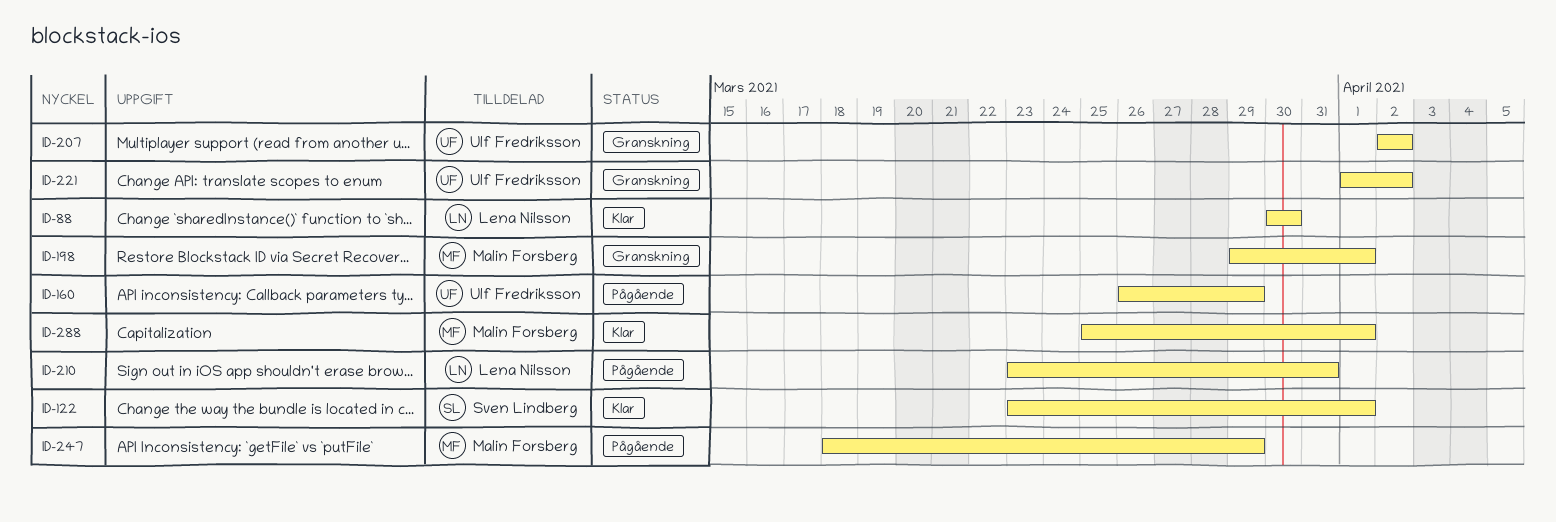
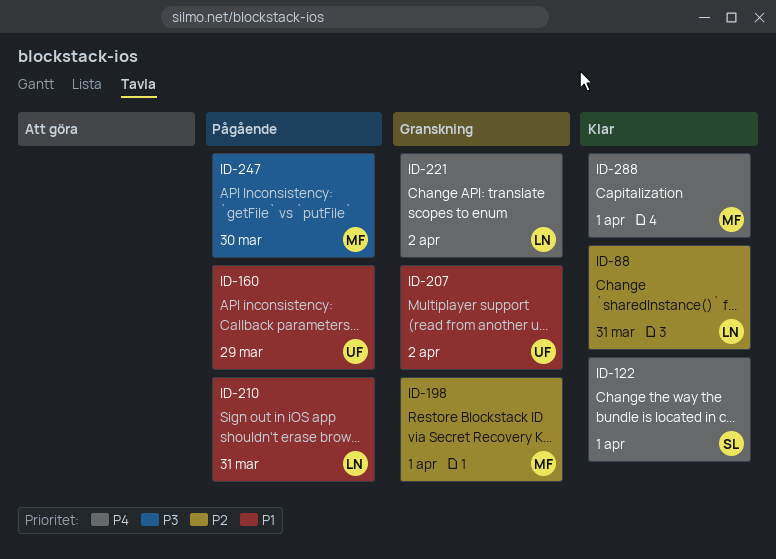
ID-88, due: Mar 30 -> Mar 31
ID-221, owner: Ulf Fredriksson -> Lena Nilsson
ID-247, due: Mar 29 -> Mar 30

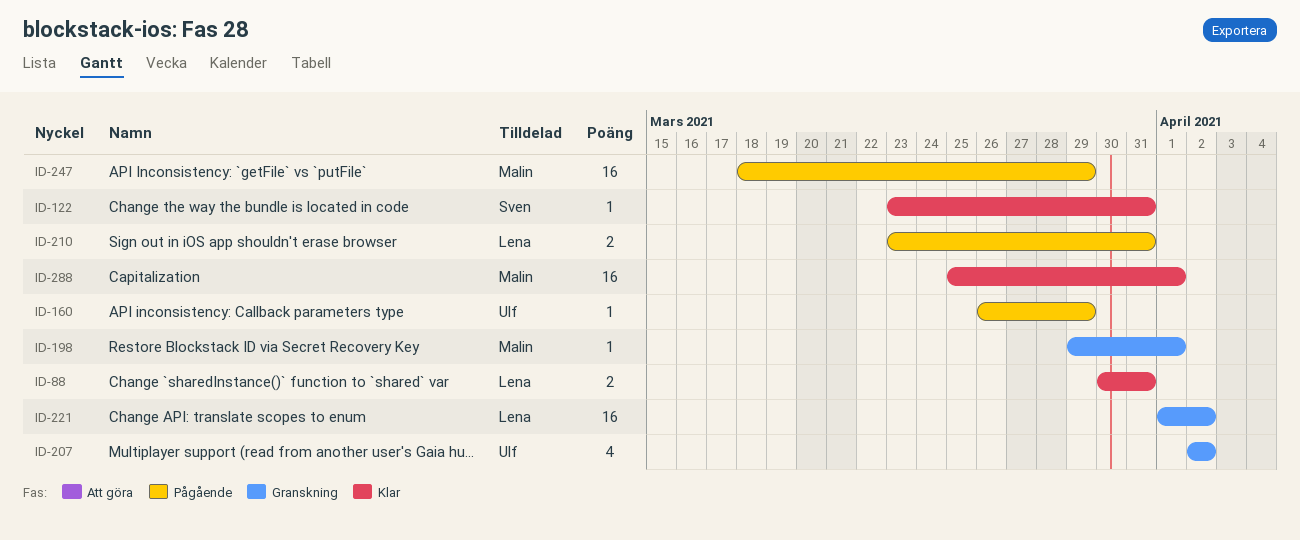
ID-122, due: Apr 1 -> Mar 31
ID-247, due: Mar 30 -> Mar 29

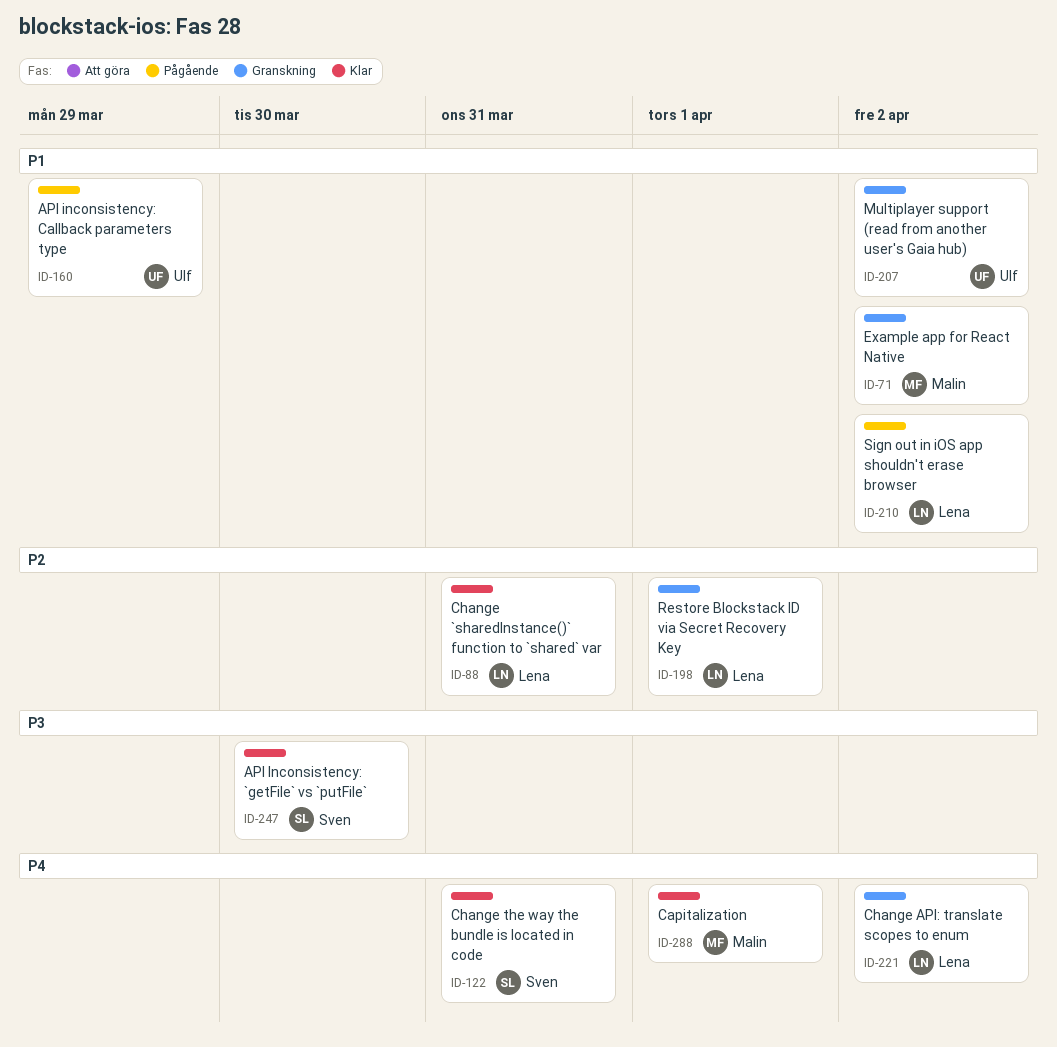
ID-71: none -> present
ID-198, owner: Malin -> Lena
ID-210, due: Mar 31 -> Apr 2
ID-247, status: Pågående -> Klar
ID-247, owner: Malin -> Sven
ID-247, due: Mar 29 -> Mar 30

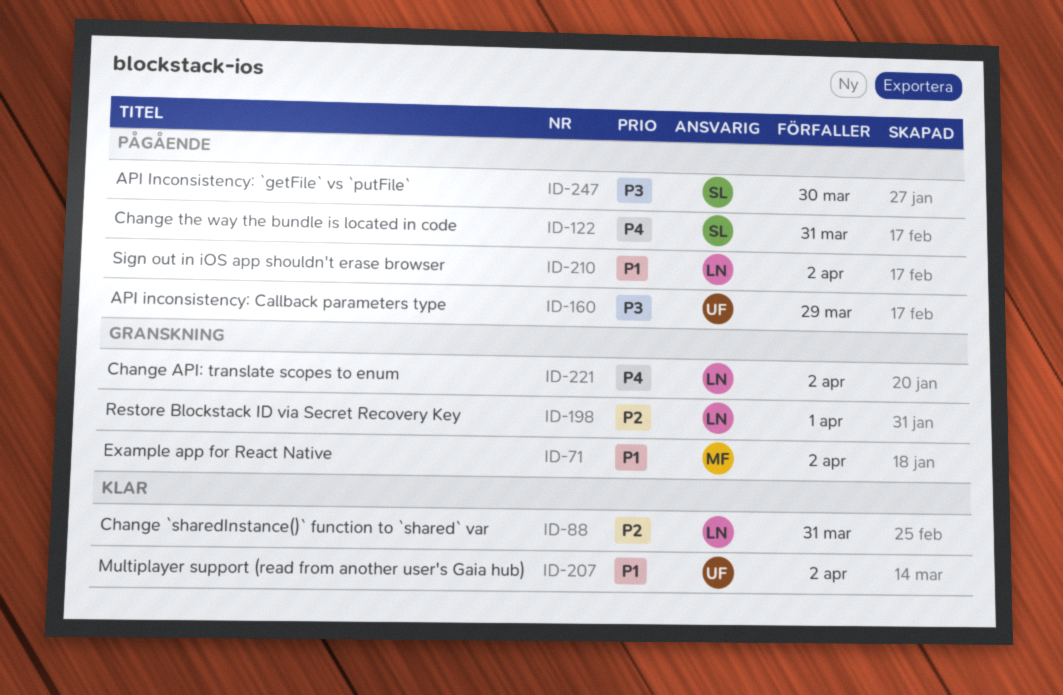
ID-122, status: Klar -> Pågående
ID-160, priority: P1 -> P3
ID-207, status: Granskning -> Klar
ID-247, status: Klar -> Pågående
ID-288: present -> none

